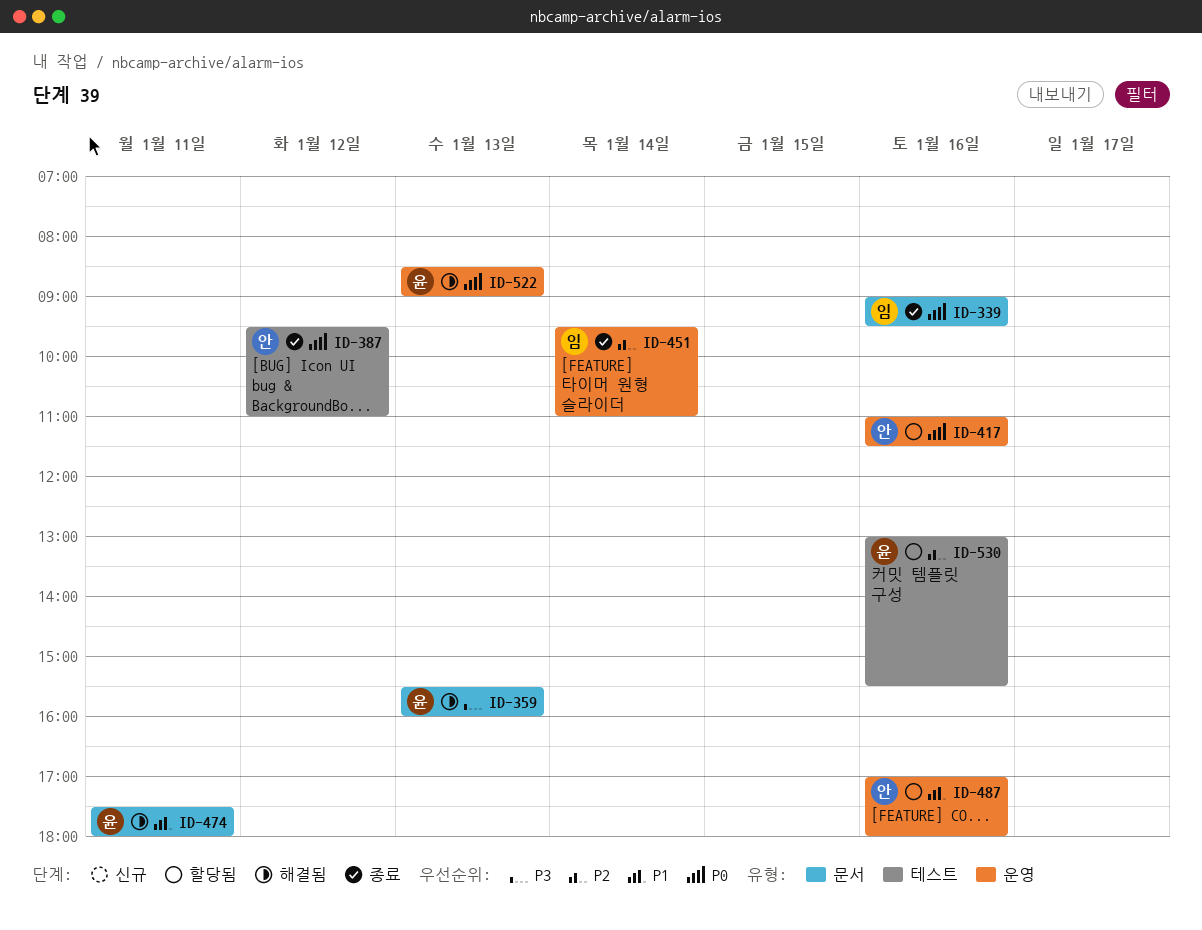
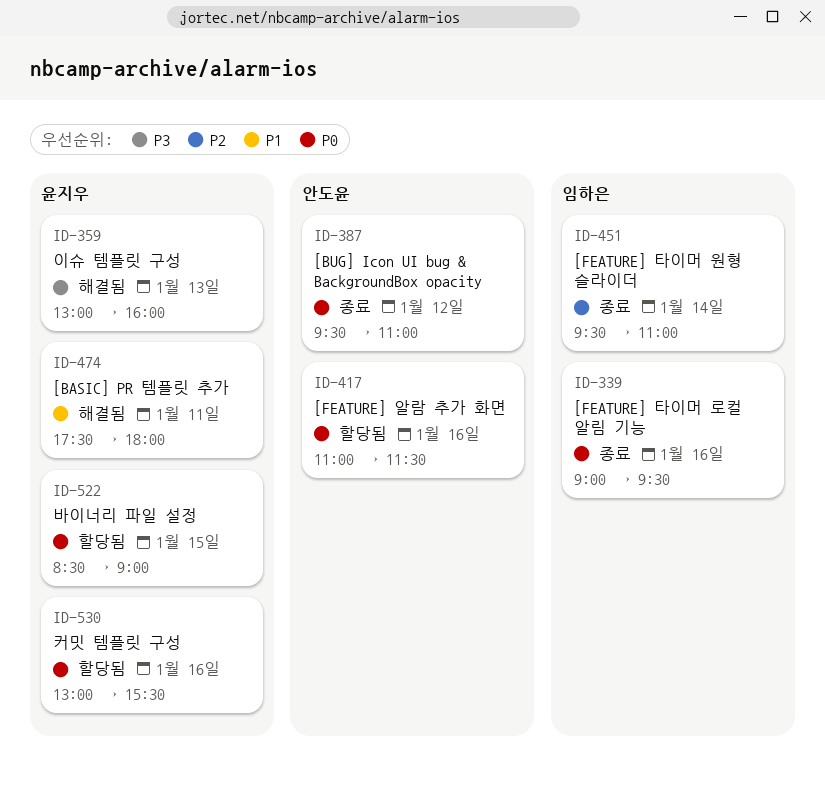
ID-359, begins: 15:30 -> 13:00
ID-487: present -> none
ID-522, status: 해결됨 -> 할당됨
ID-522, day: Jan 13 -> Jan 15
ID-530, priority: P2 -> P0

